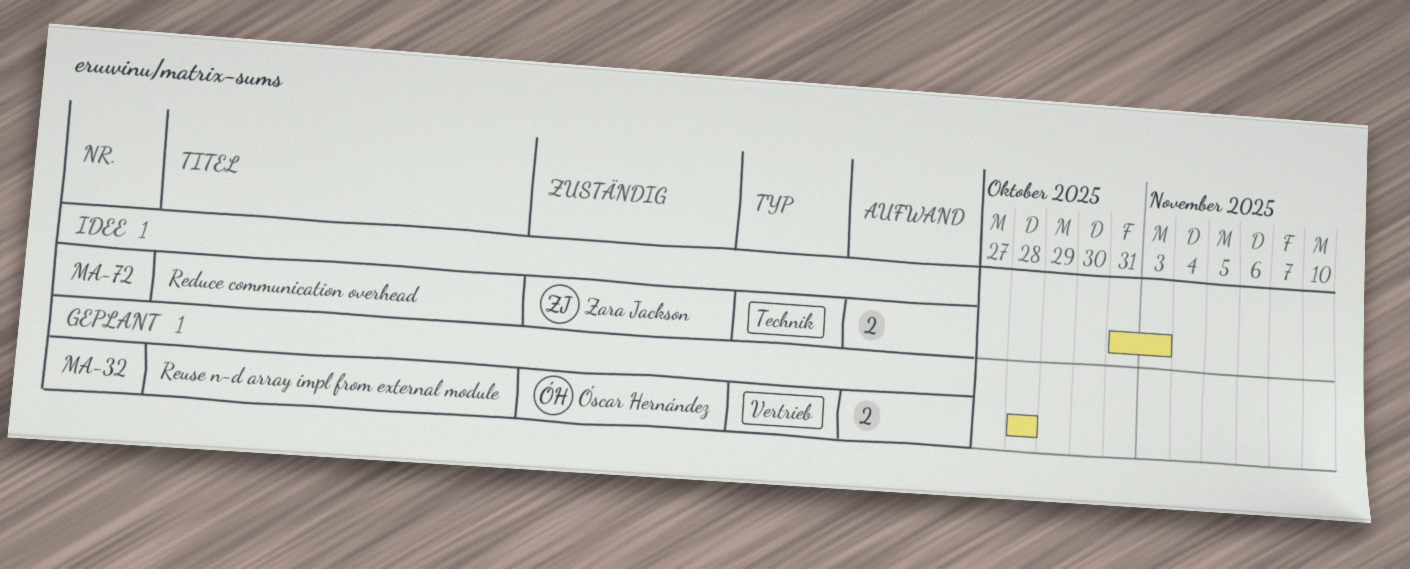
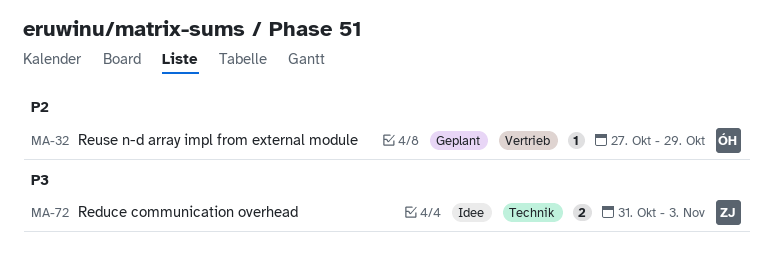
MA-32, estimate: 2 -> 1
MA-32, start: Oct 28 -> Oct 27
MA-32, due: Oct 28 -> Oct 29

